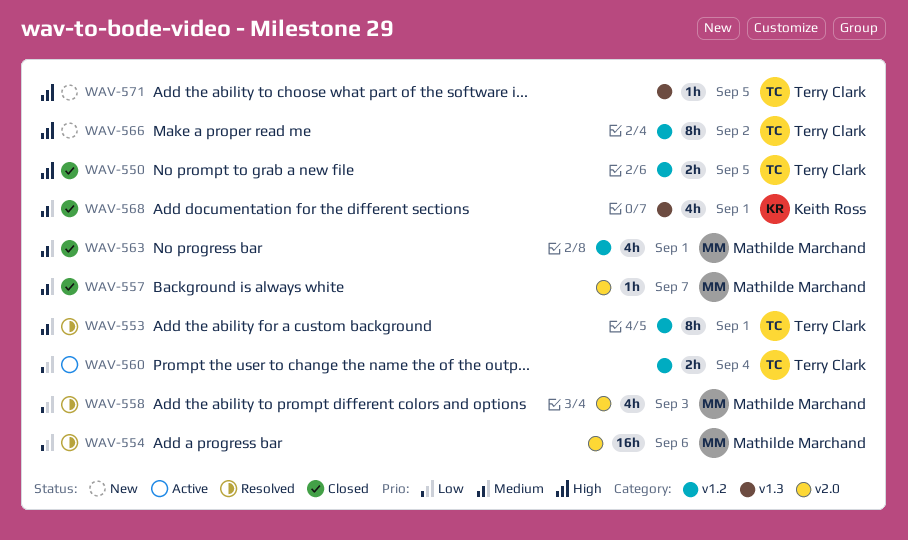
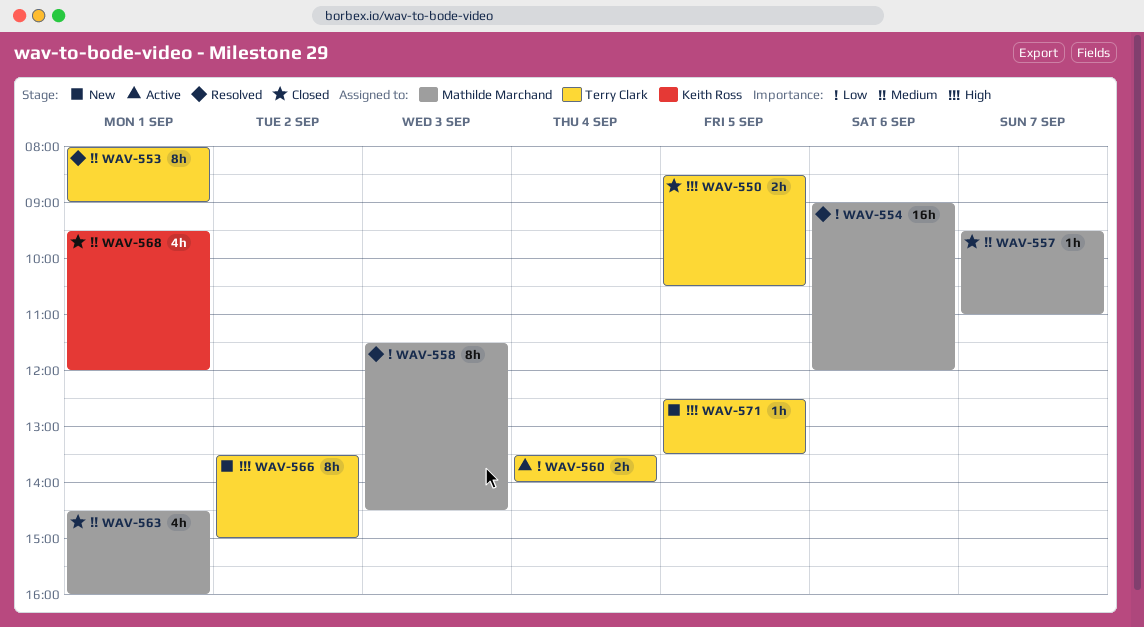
WAV-558, estimate: 4h -> 8h

